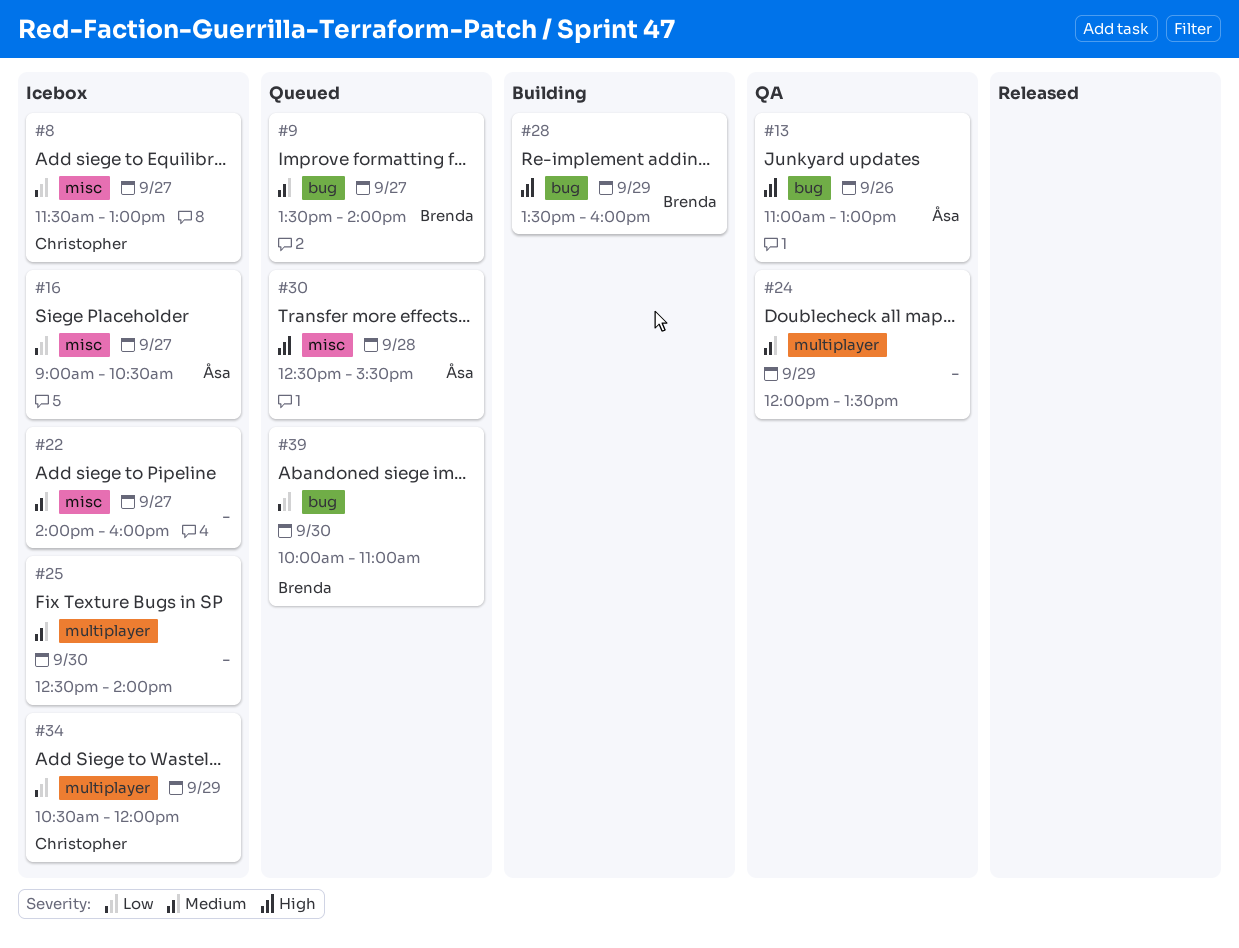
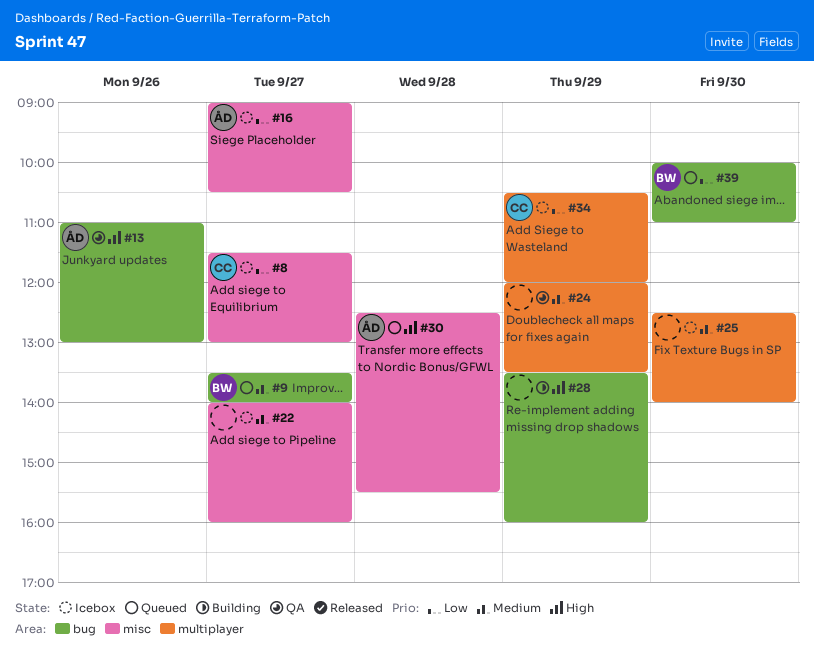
#28, owner: Brenda -> none

